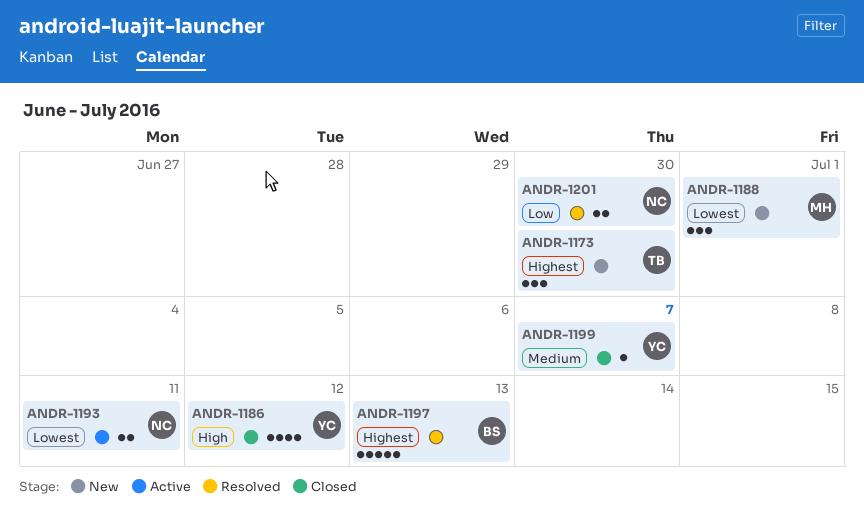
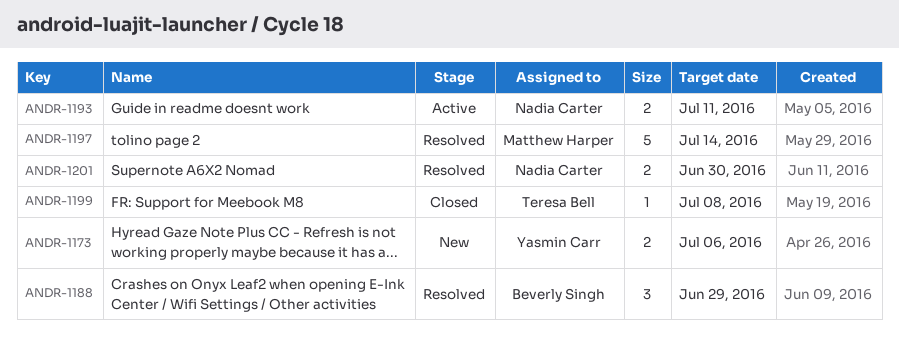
ANDR-1173, owner: Teresa Bell -> Yasmin Carr
ANDR-1173, estimate: 3 -> 2
ANDR-1173, due: Jun 30 -> Jul 6
ANDR-1186: present -> none
ANDR-1188, status: New -> Resolved
ANDR-1188, owner: Matthew Harper -> Beverly Singh
ANDR-1188, due: Jul 1 -> Jun 29
ANDR-1197, owner: Beverly Singh -> Matthew Harper
ANDR-1197, due: Jul 13 -> Jul 14
ANDR-1199, owner: Yasmin Carr -> Teresa Bell
ANDR-1199, due: Jul 7 -> Jul 8

